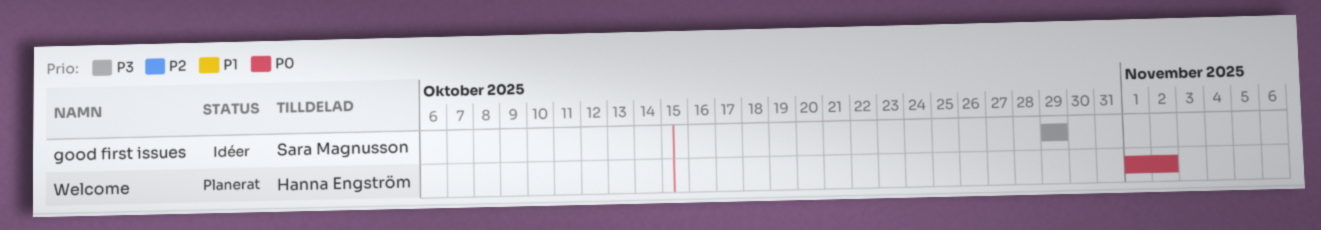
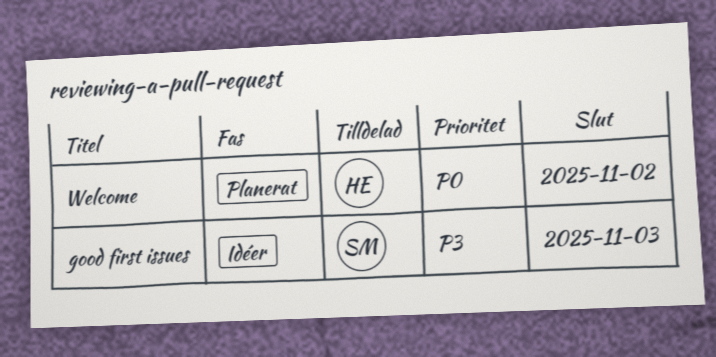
good first issues, due: Oct 29 -> Nov 3

